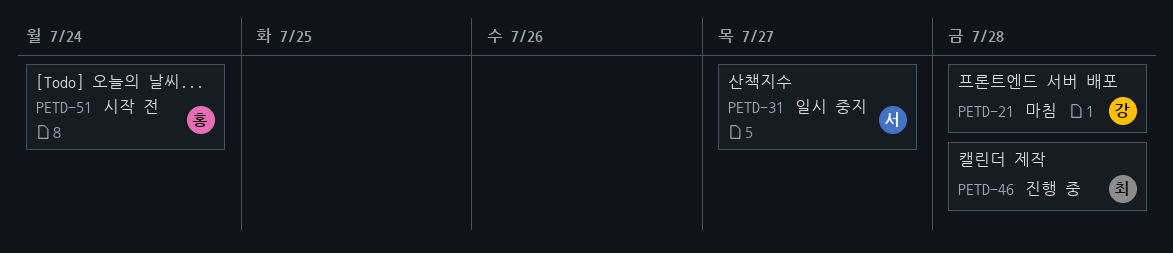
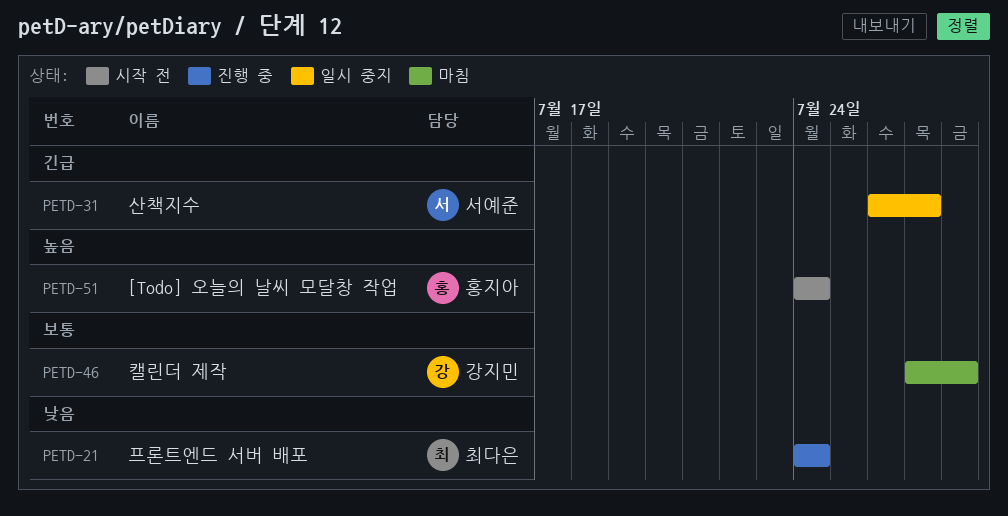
PETD-21, status: 마침 -> 진행 중
PETD-21, owner: 강지민 -> 최다은
PETD-21, due: Jul 28 -> Jul 24
PETD-46, status: 진행 중 -> 마침
PETD-46, owner: 최다은 -> 강지민

